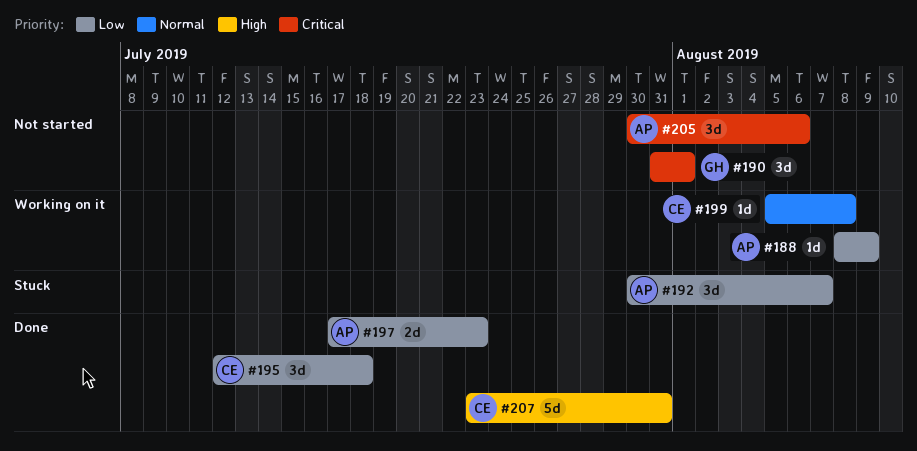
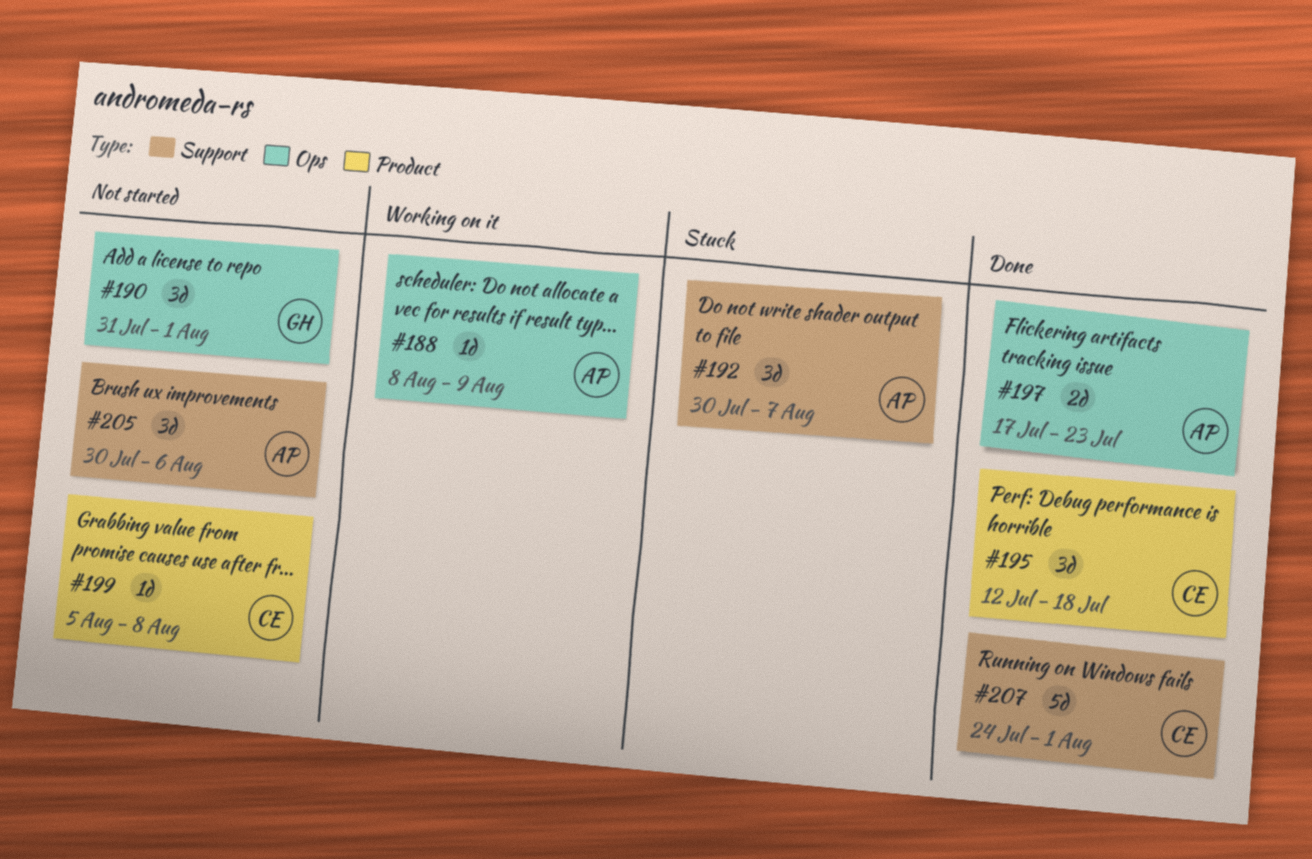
#199, status: Working on it -> Not started
#207, start: Jul 23 -> Jul 24
#207, due: Jul 31 -> Aug 1

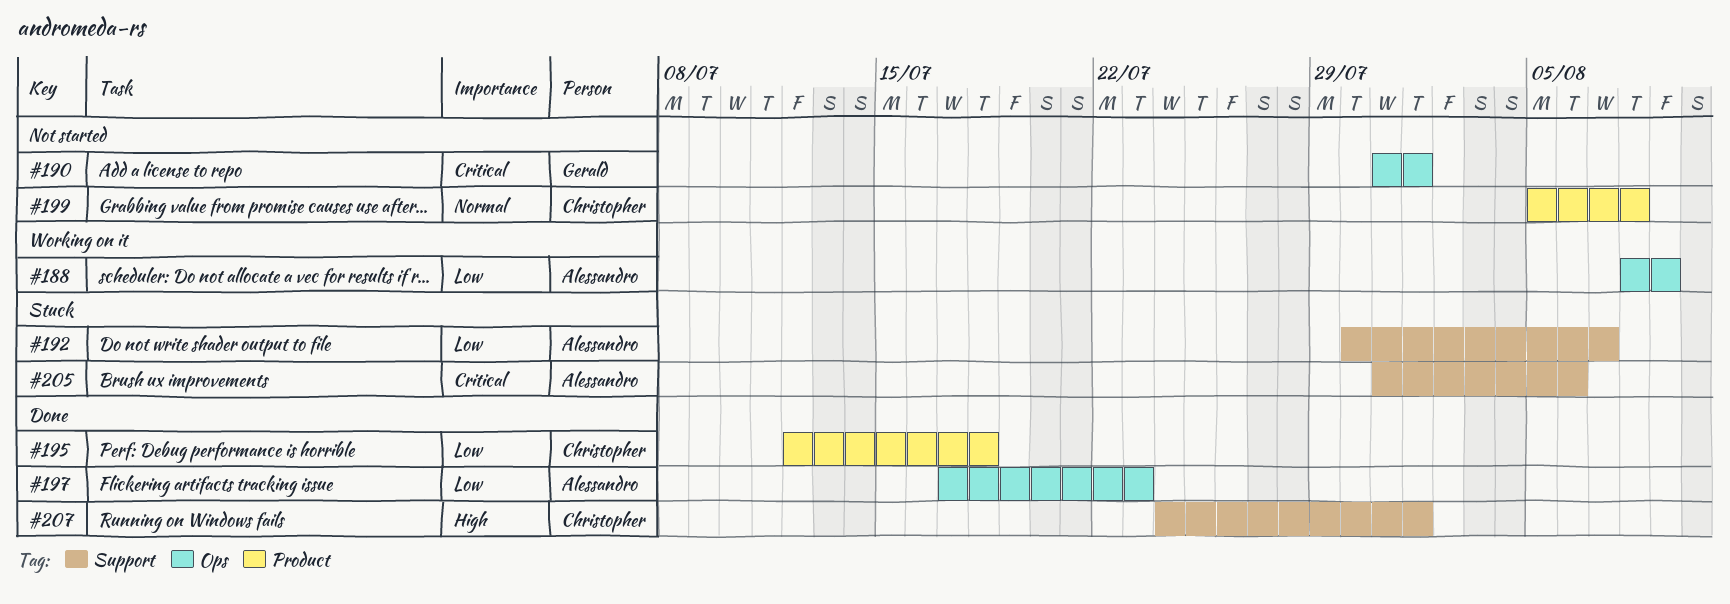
#205, status: Not started -> Stuck
#205, start: Jul 30 -> Jul 31

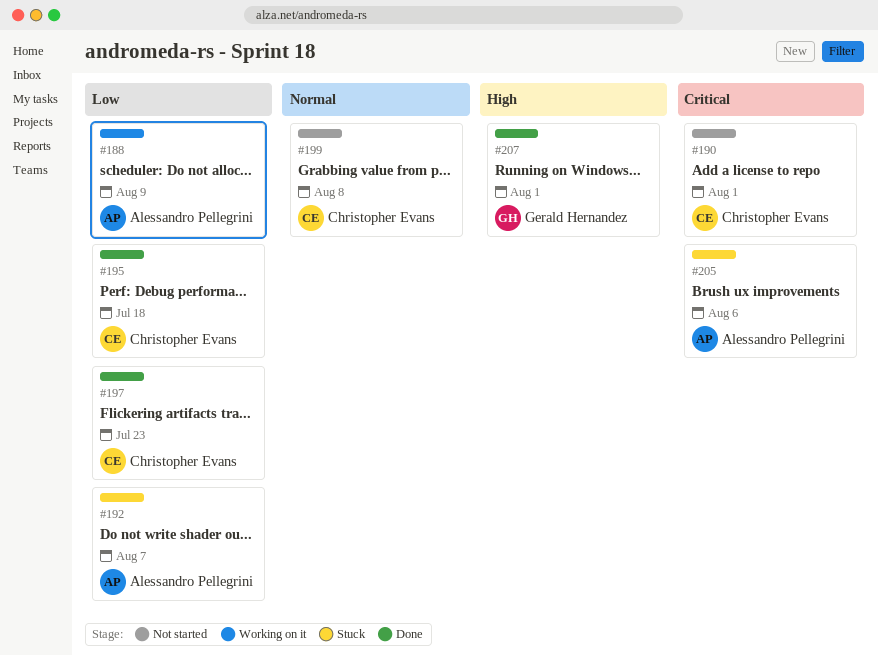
#190, owner: Gerald Hernandez -> Christopher Evans
#197, owner: Alessandro Pellegrini -> Christopher Evans
#207, owner: Christopher Evans -> Gerald Hernandez

